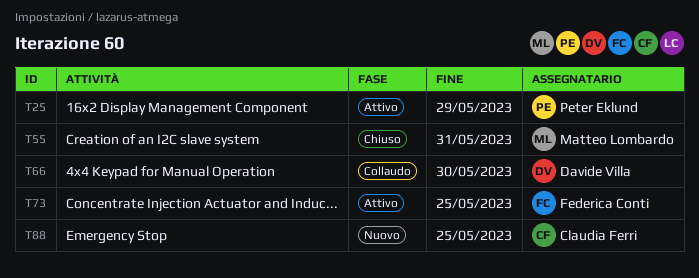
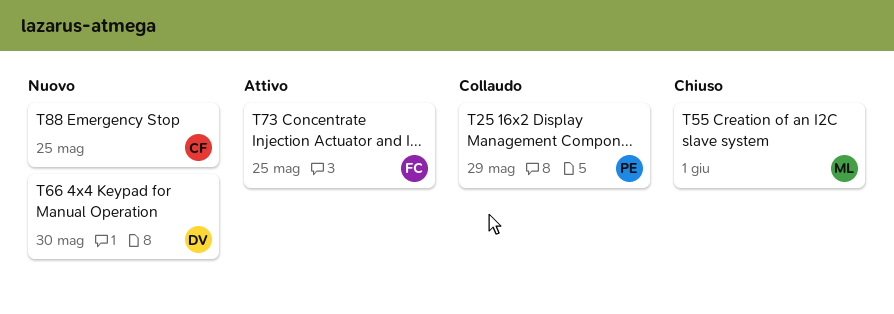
T25, status: Attivo -> Collaudo
T55, due: May 31 -> Jun 1
T66, status: Collaudo -> Nuovo

